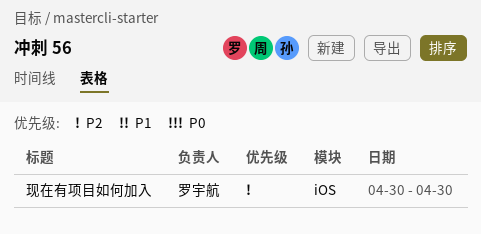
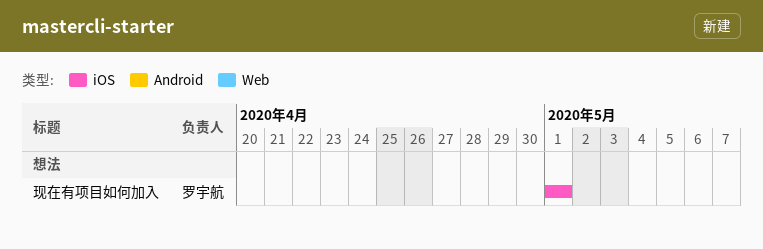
现在有项目如何加入, start: Apr 30 -> May 1
现在有项目如何加入, due: Apr 30 -> May 1

